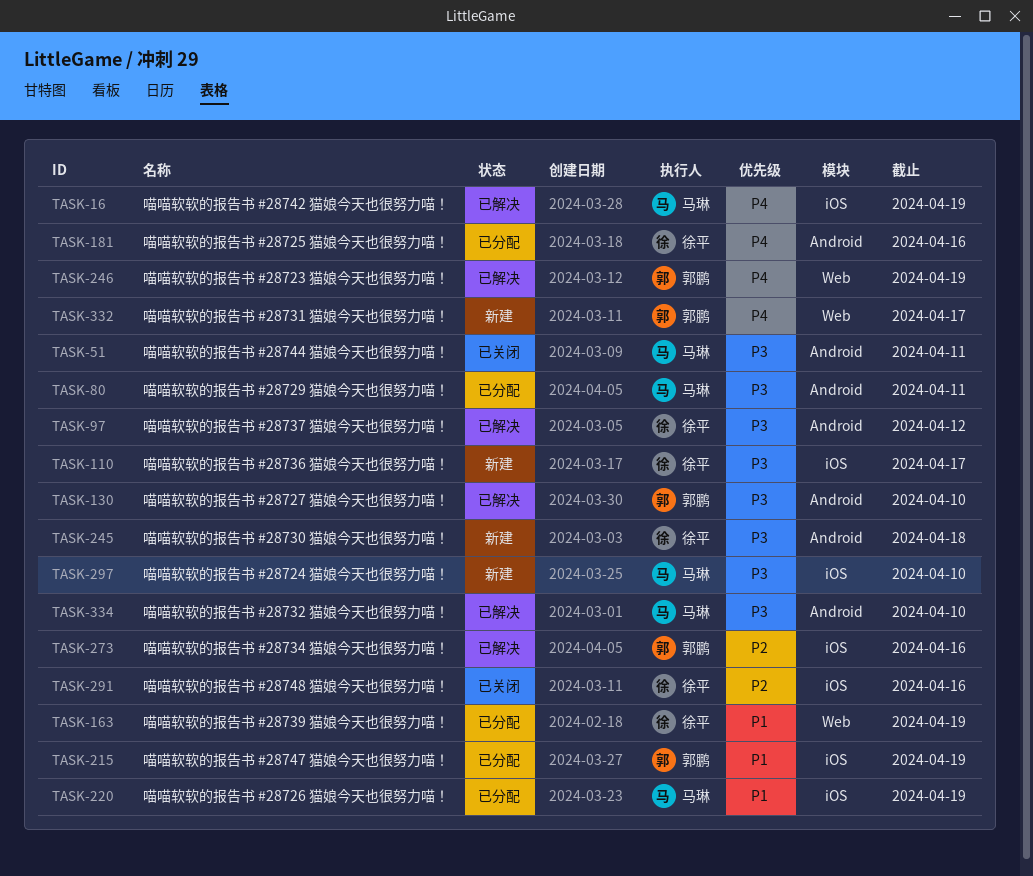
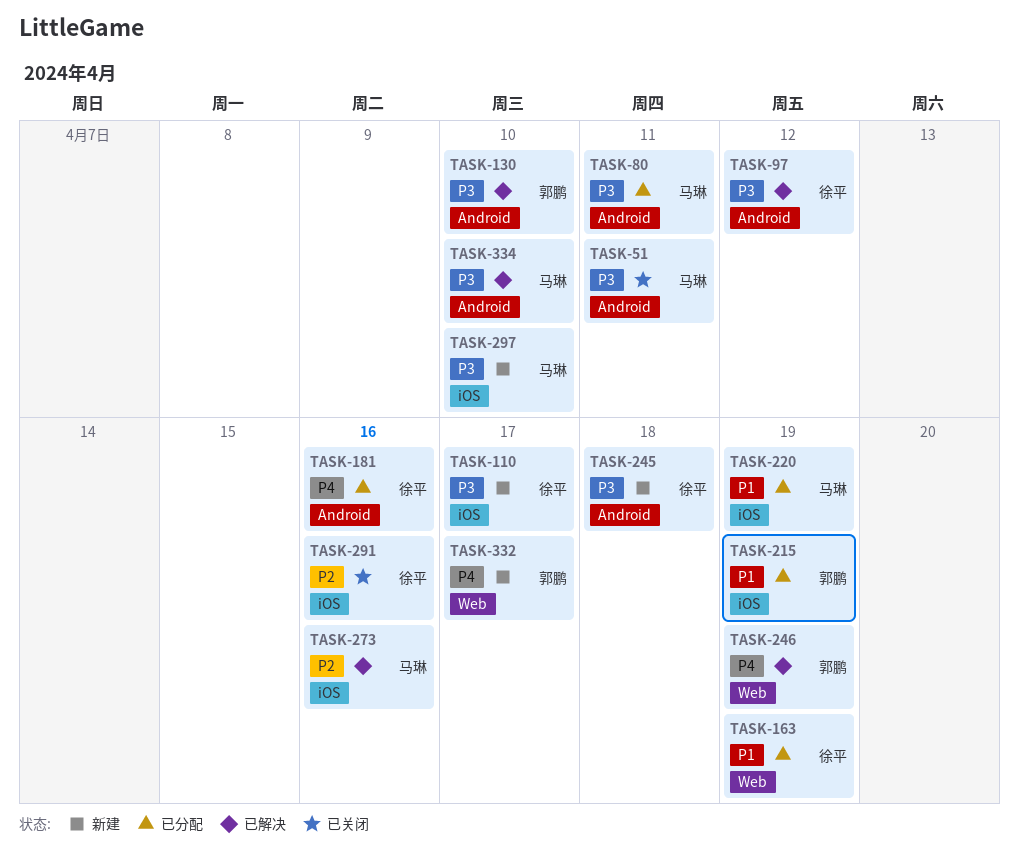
TASK-16: present -> none
TASK-273, owner: 郭鹏 -> 马琳

